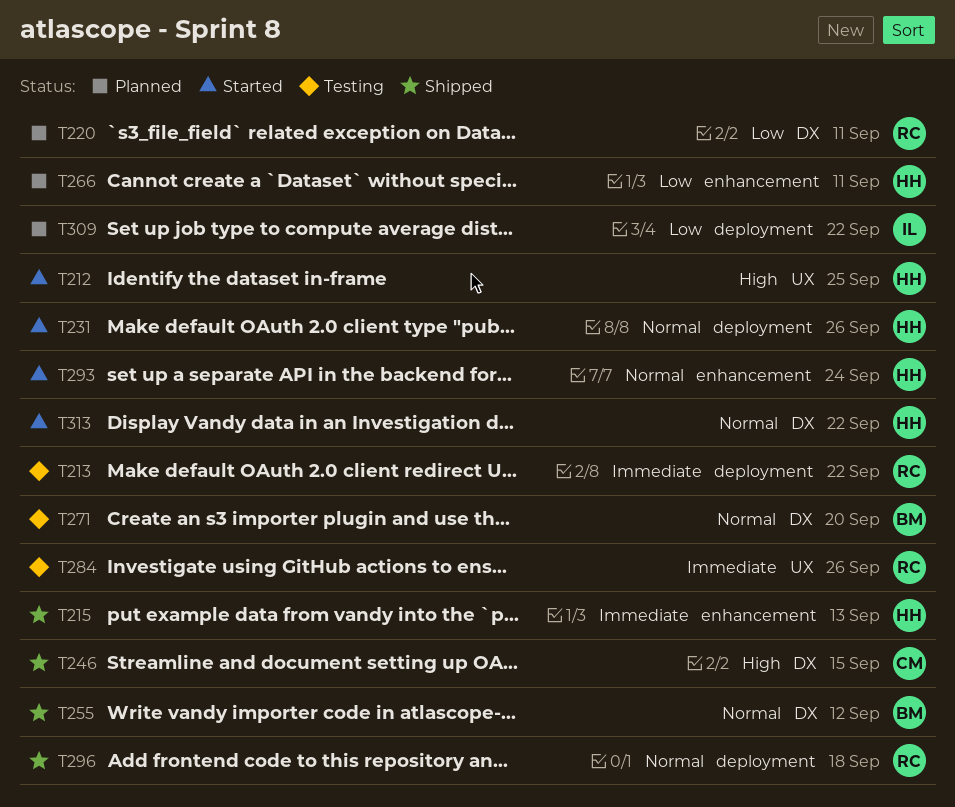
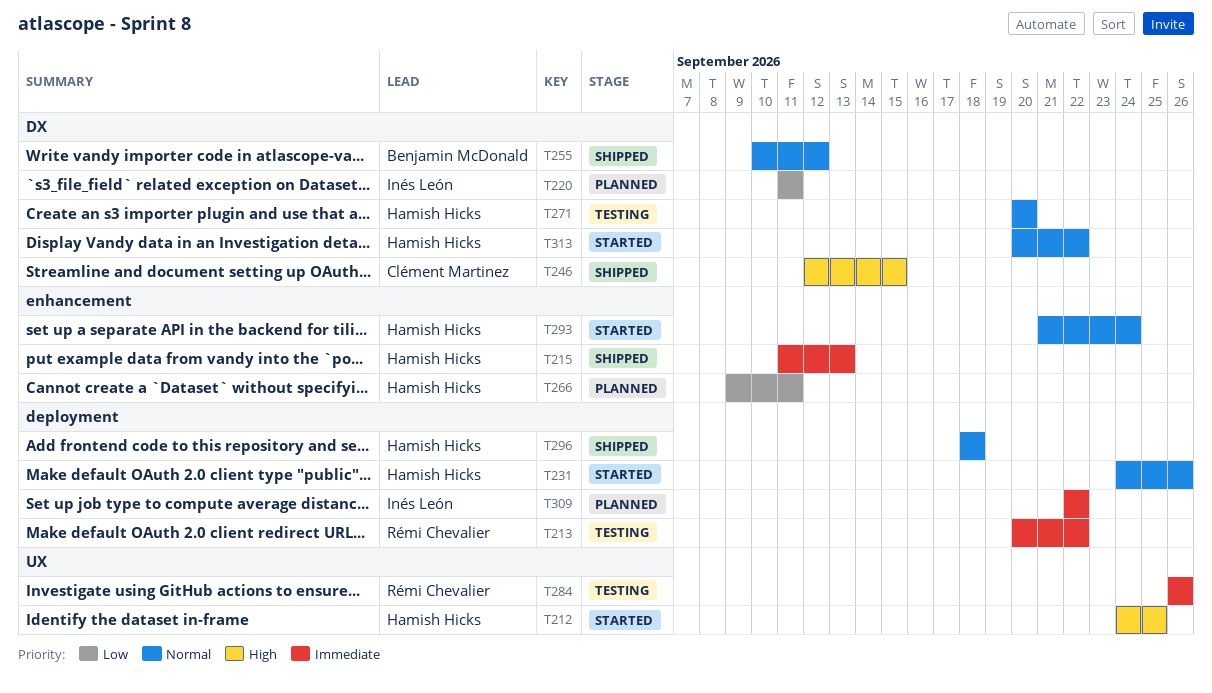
T220, owner: Rémi Chevalier -> Inés León
T271, owner: Benjamin McDonald -> Hamish Hicks
T296, owner: Rémi Chevalier -> Hamish Hicks
T309, priority: Low -> Immediate

